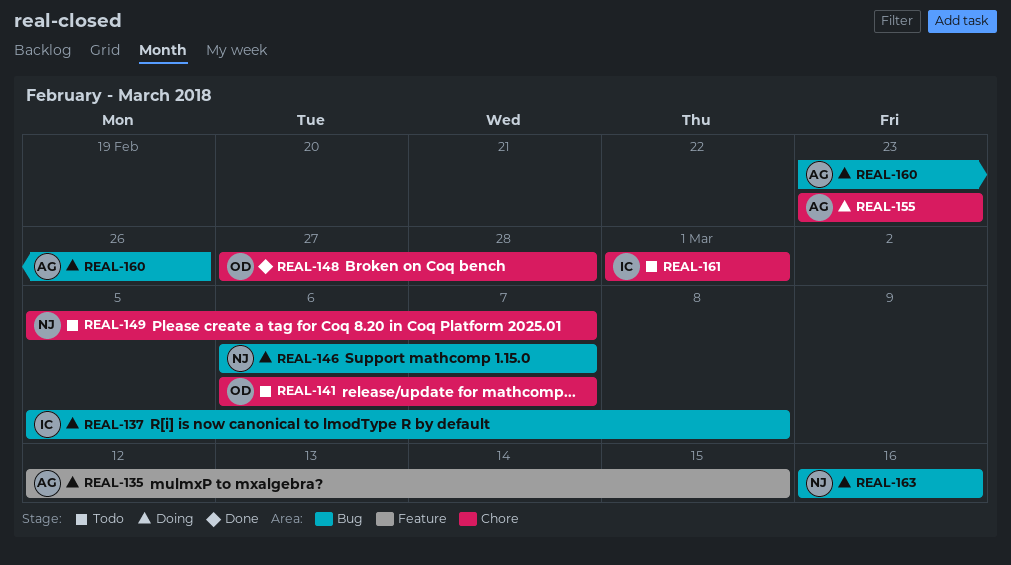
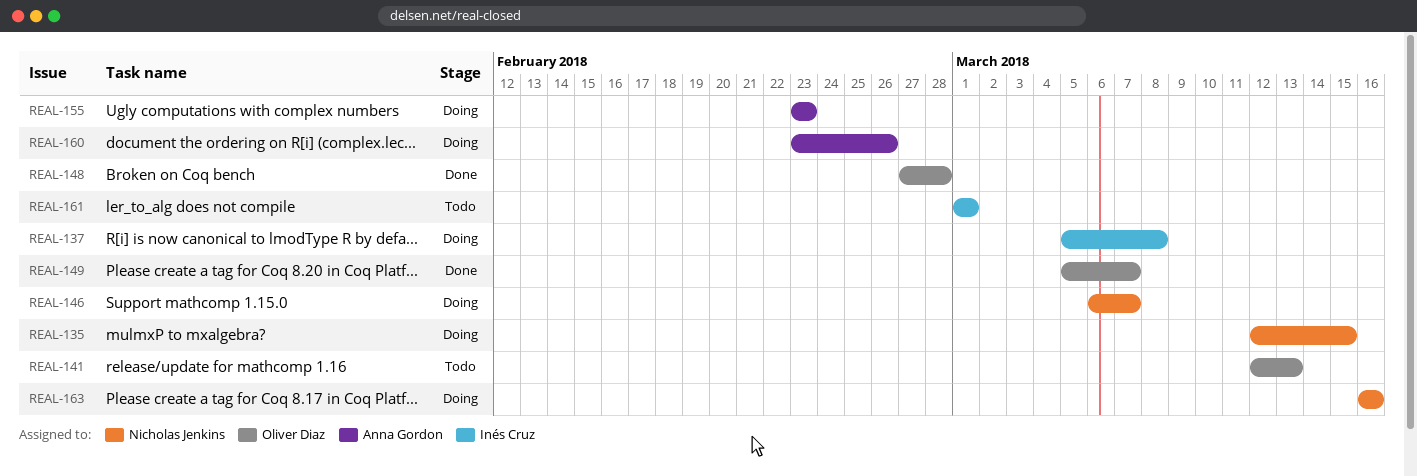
REAL-135, owner: Anna Gordon -> Nicholas Jenkins
REAL-141, start: Mar 6 -> Mar 12
REAL-141, due: Mar 7 -> Mar 13
REAL-149, status: Todo -> Done
REAL-149, owner: Nicholas Jenkins -> Oliver Diaz

